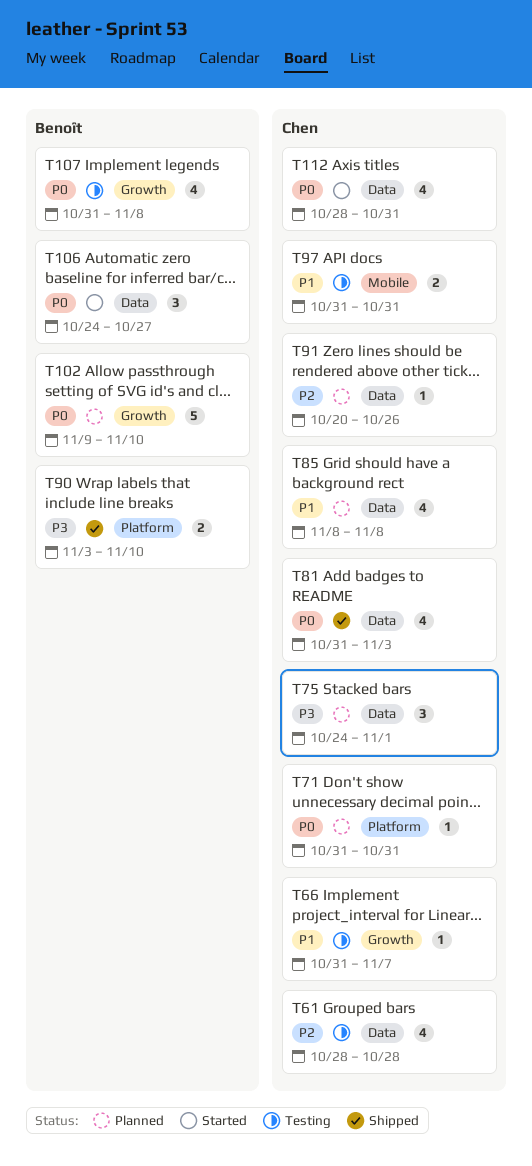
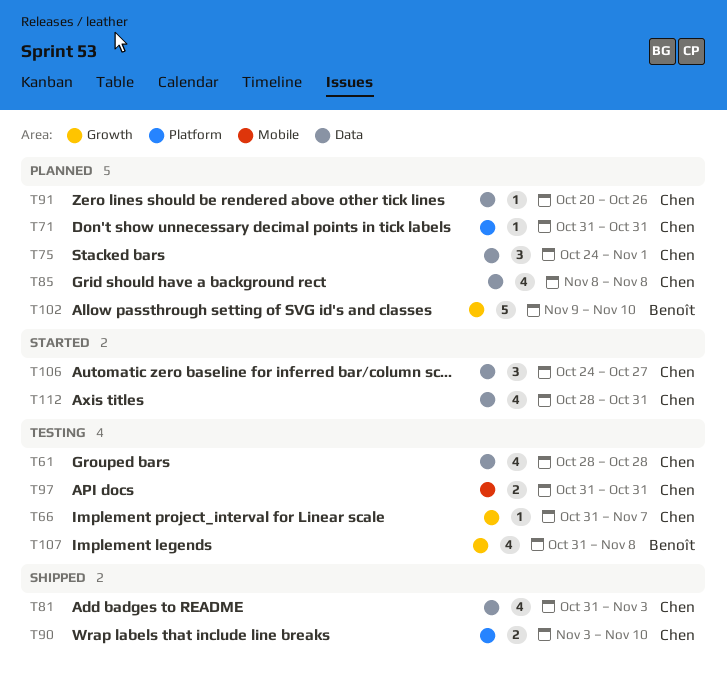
T90, owner: Benoît -> Chen
T106, owner: Benoît -> Chen

